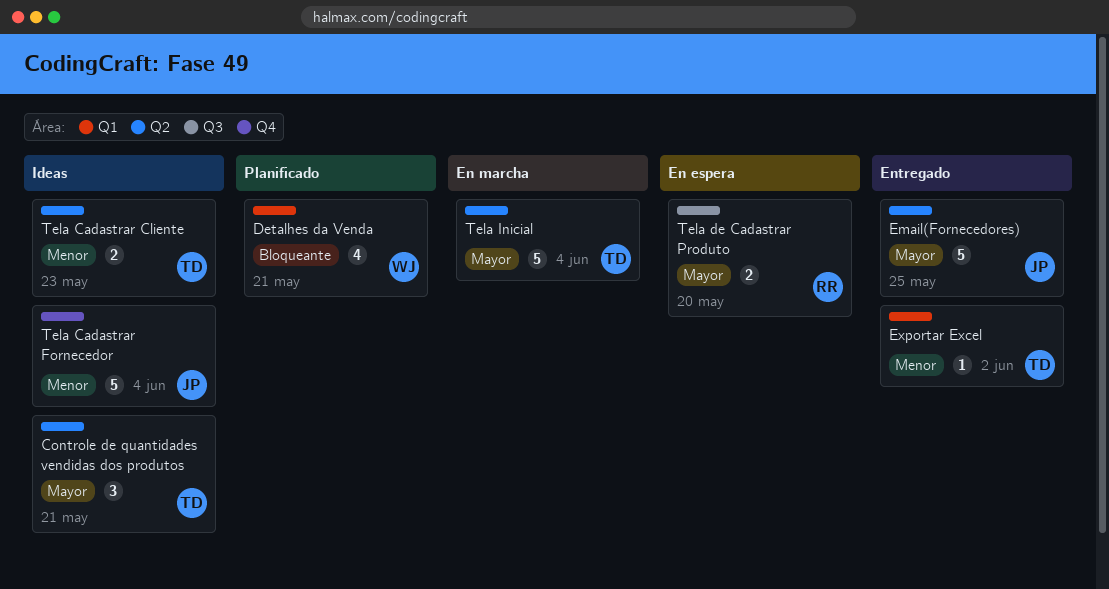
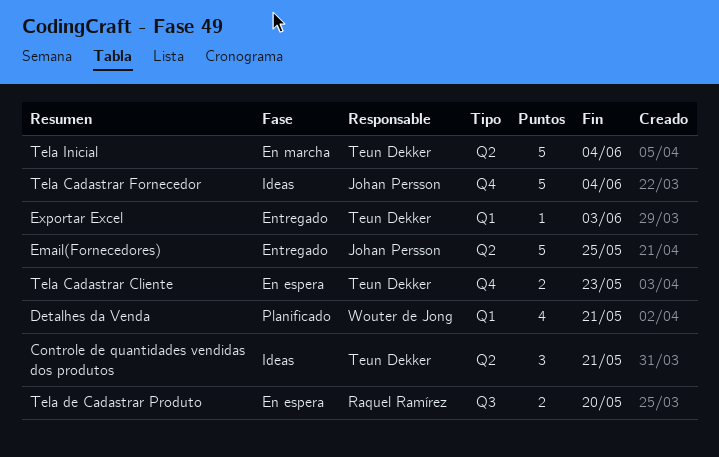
Exportar Excel, due: Jun 2 -> Jun 3
Tela Cadastrar Cliente, status: Ideas -> En espera
Tela Cadastrar Cliente, label: Q2 -> Q4

